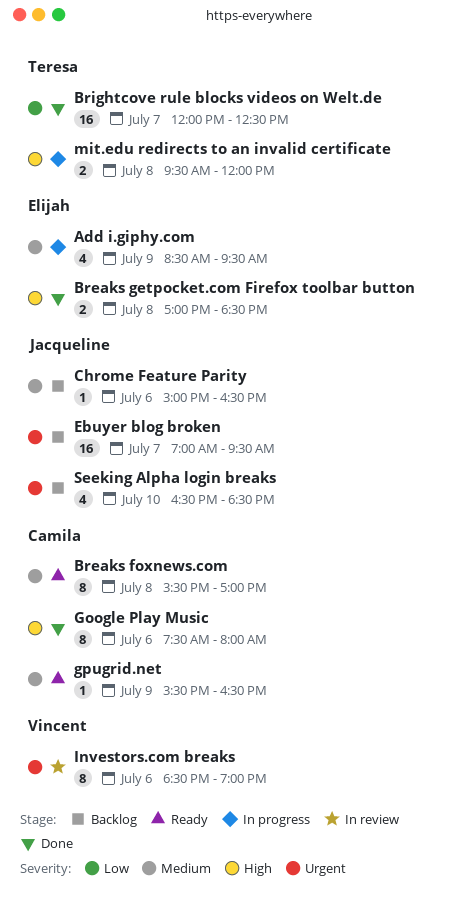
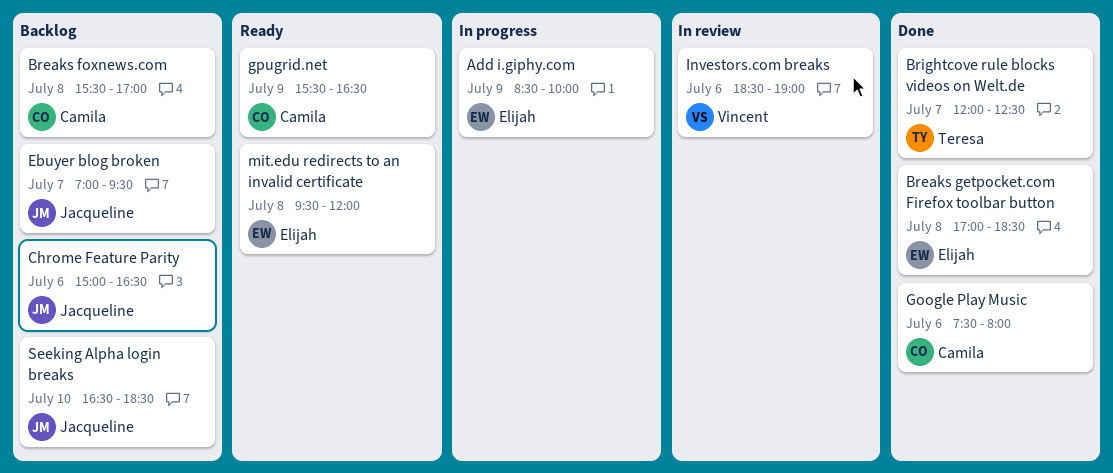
Add i.giphy.com, ends: 09:30 -> 10:00
Breaks foxnews.com, status: Ready -> Backlog
mit.edu redirects to an invalid certificate, status: In progress -> Ready
mit.edu redirects to an invalid certificate, owner: Teresa -> Elijah

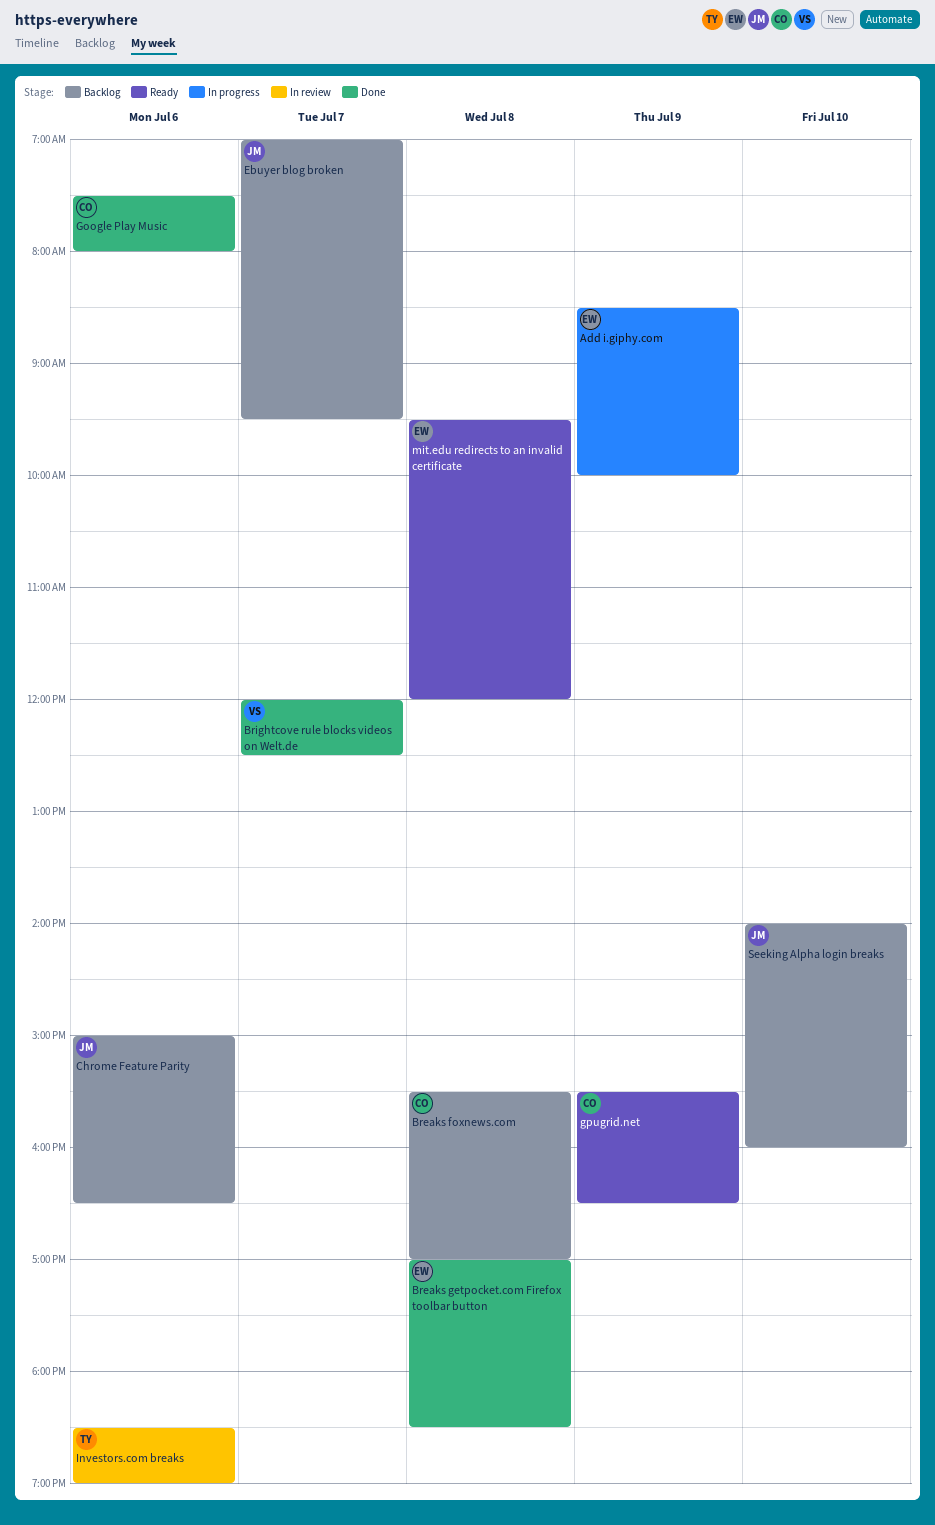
Brightcove rule blocks videos on Welt.de, owner: Teresa -> Vincent
Investors.com breaks, owner: Vincent -> Teresa
Seeking Alpha login breaks, begins: 16:30 -> 14:00
Seeking Alpha login breaks, ends: 18:30 -> 16:00

